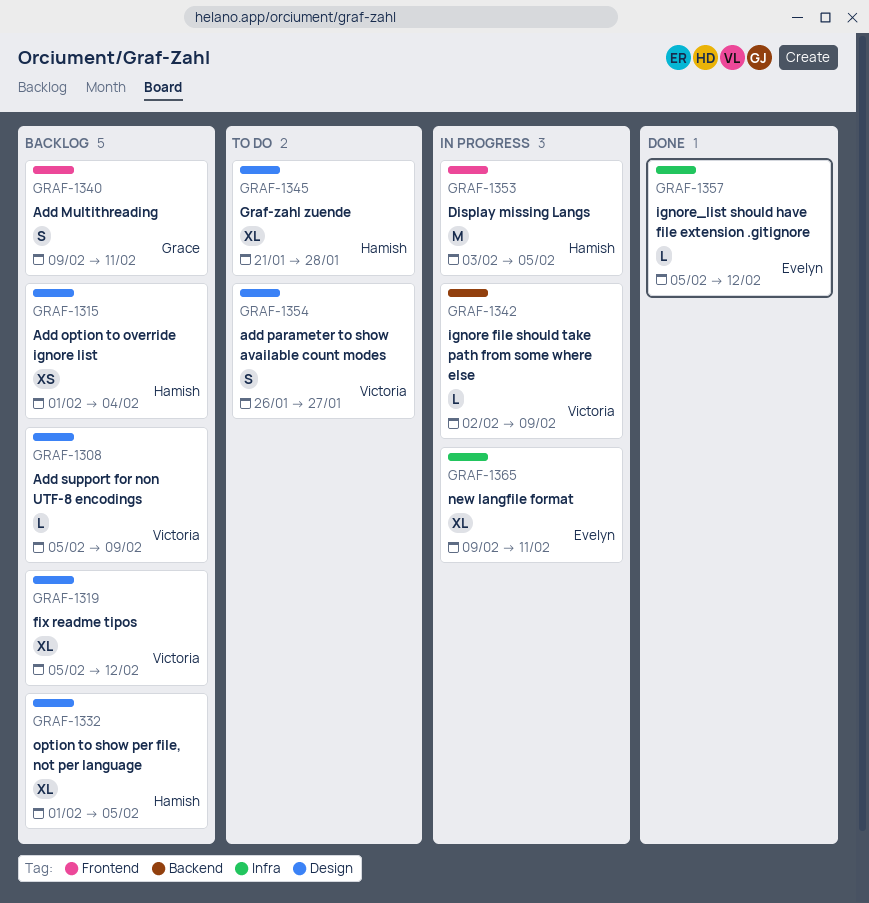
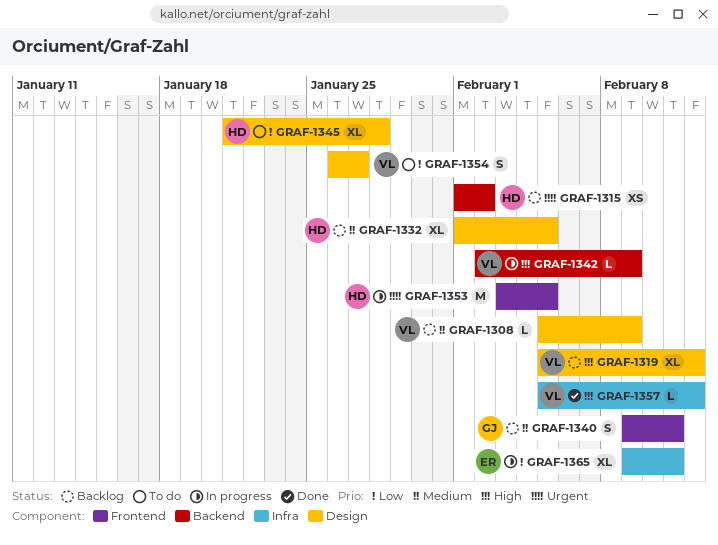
GRAF-1315, label: Design -> Backend
GRAF-1315, due: Feb 4 -> Feb 2
GRAF-1357, owner: Evelyn -> Victoria

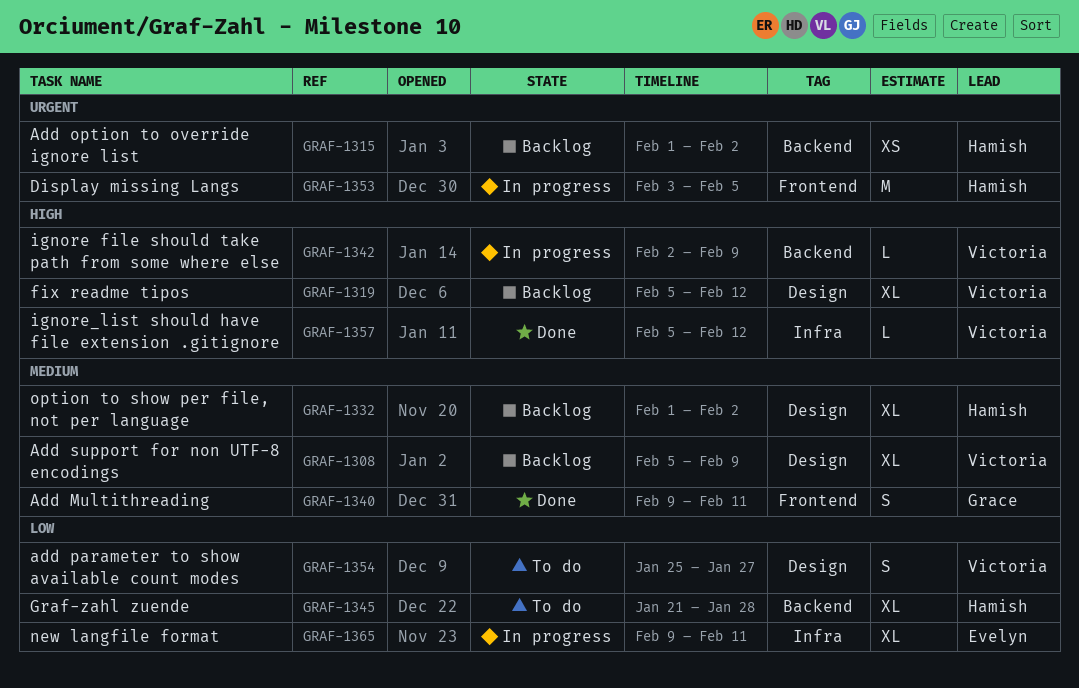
GRAF-1308, estimate: L -> XL
GRAF-1332, due: Feb 5 -> Feb 2
GRAF-1340, status: Backlog -> Done
GRAF-1345, label: Design -> Backend
GRAF-1354, start: Jan 26 -> Jan 25

